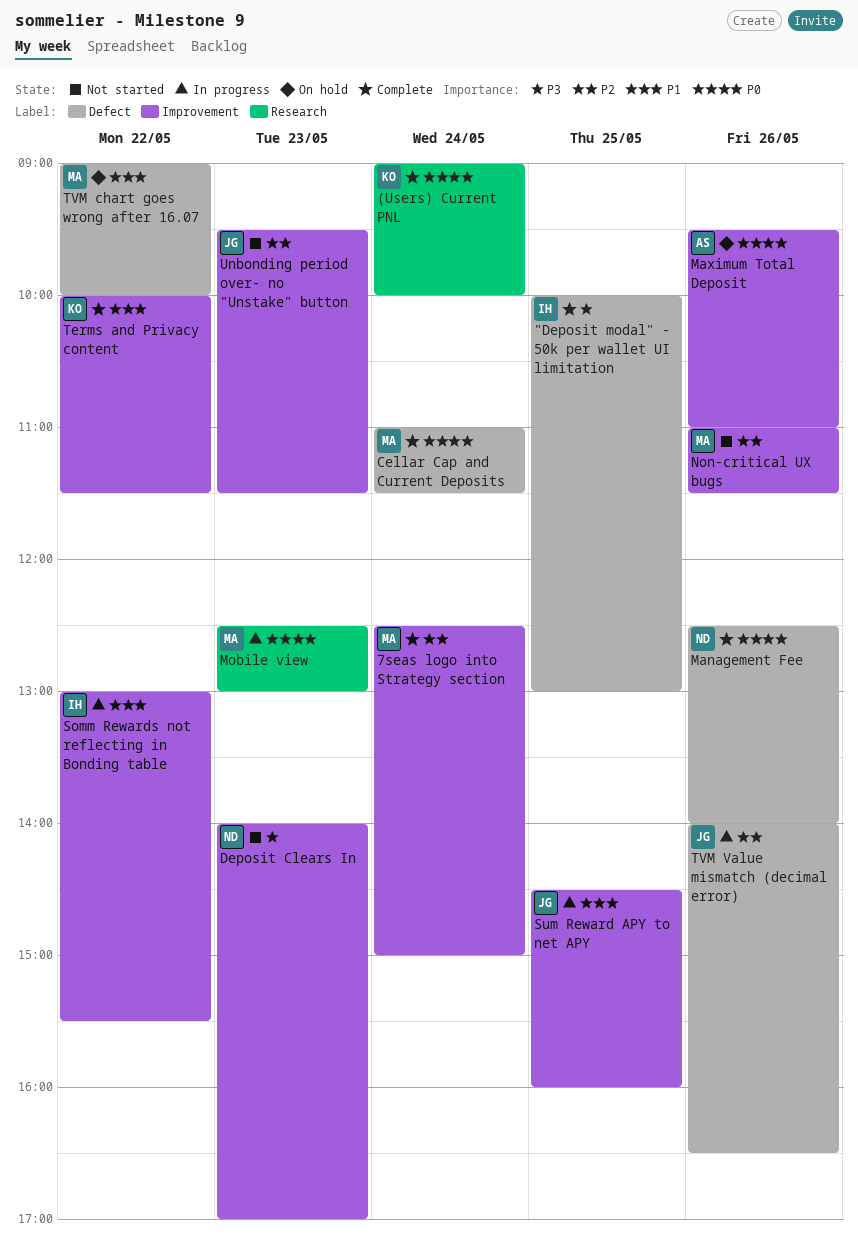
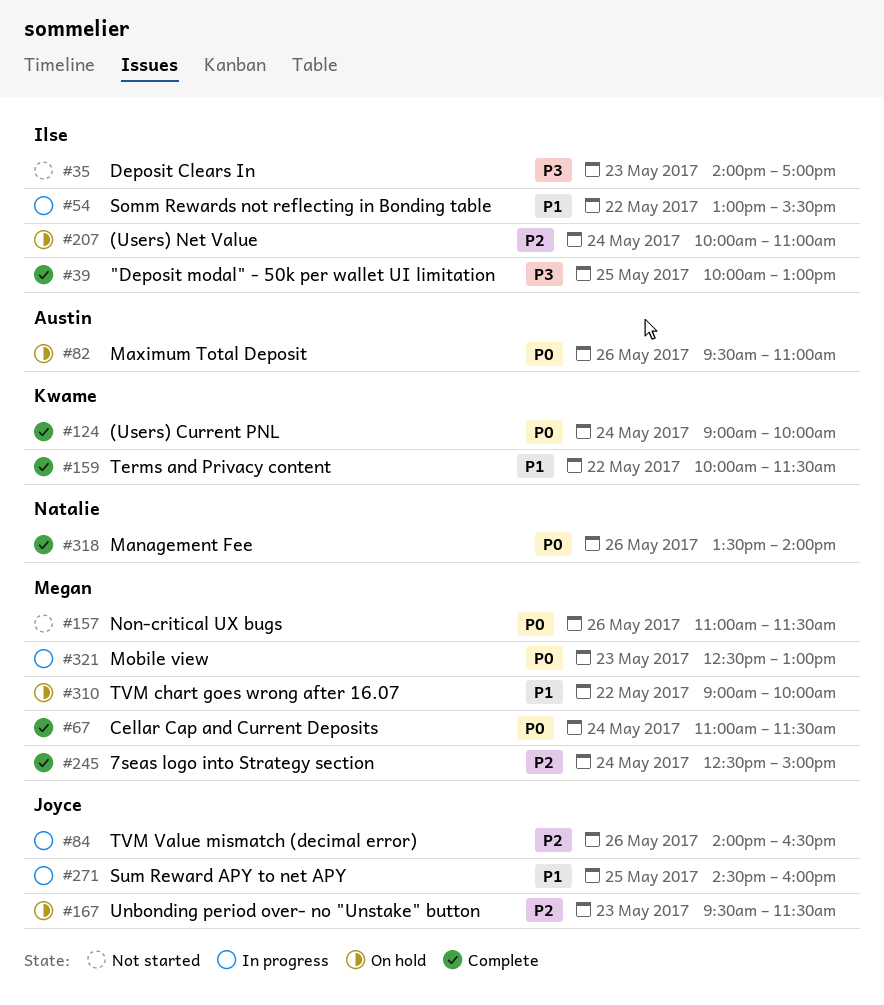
(Users) Net Value: none -> present
Deposit Clears In, owner: Natalie -> Ilse
Management Fee, begins: 12:30 -> 13:30
Non-critical UX bugs, priority: P2 -> P0
Unbonding period over- no "Unstake" button, status: Not started -> On hold

